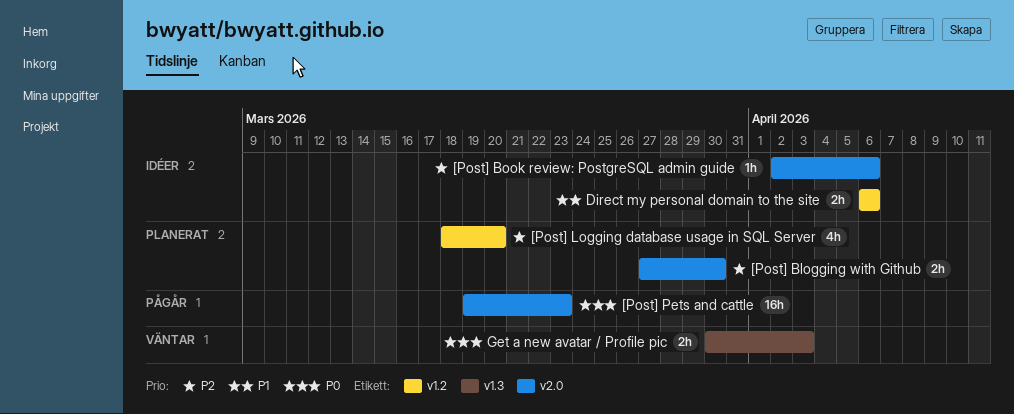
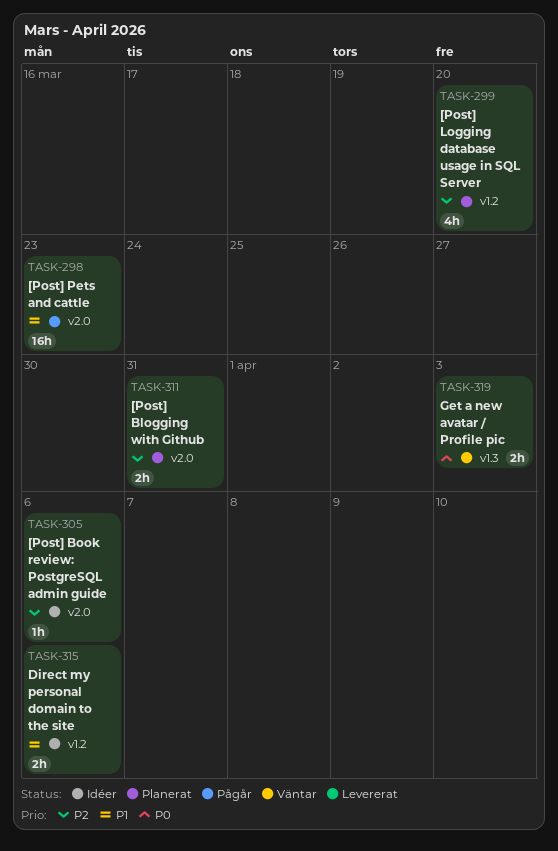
[Post] Blogging with Github, due: Mar 30 -> Mar 31
[Post] Pets and cattle, priority: P0 -> P1

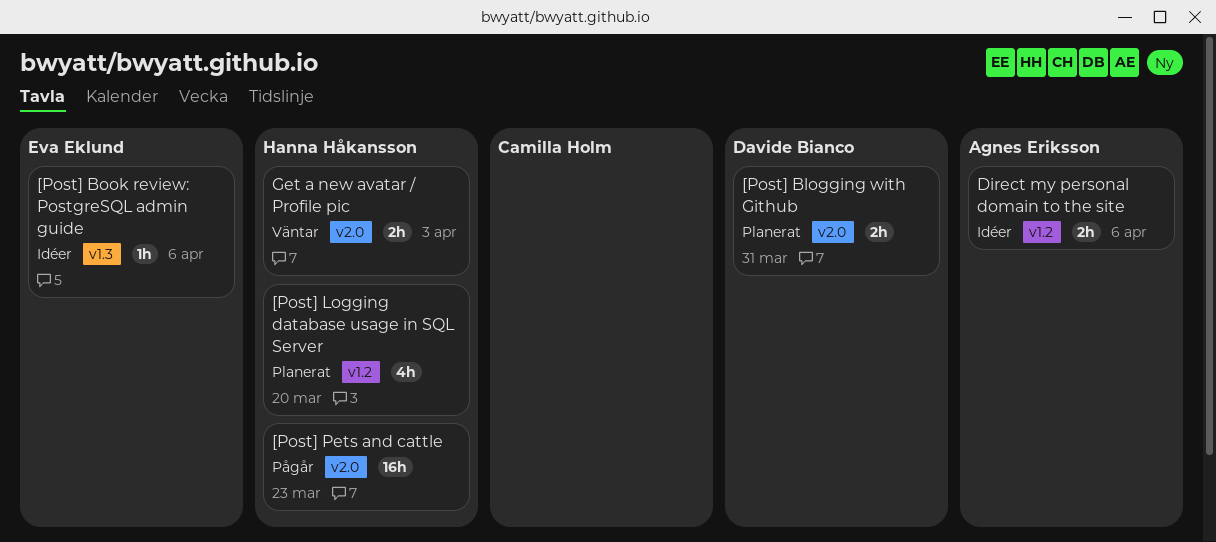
[Post] Book review: PostgreSQL admin guide, label: v2.0 -> v1.3
Get a new avatar / Profile pic, label: v1.3 -> v2.0

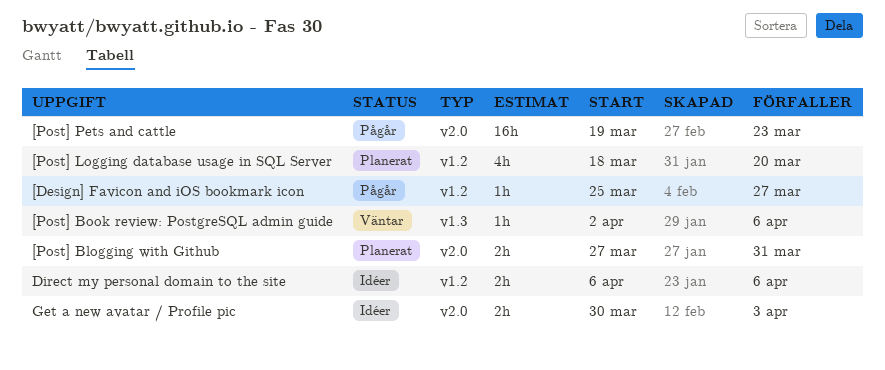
[Design] Favicon and iOS bookmark icon: none -> present
[Post] Book review: PostgreSQL admin guide, status: Idéer -> Väntar
Get a new avatar / Profile pic, status: Väntar -> Idéer

